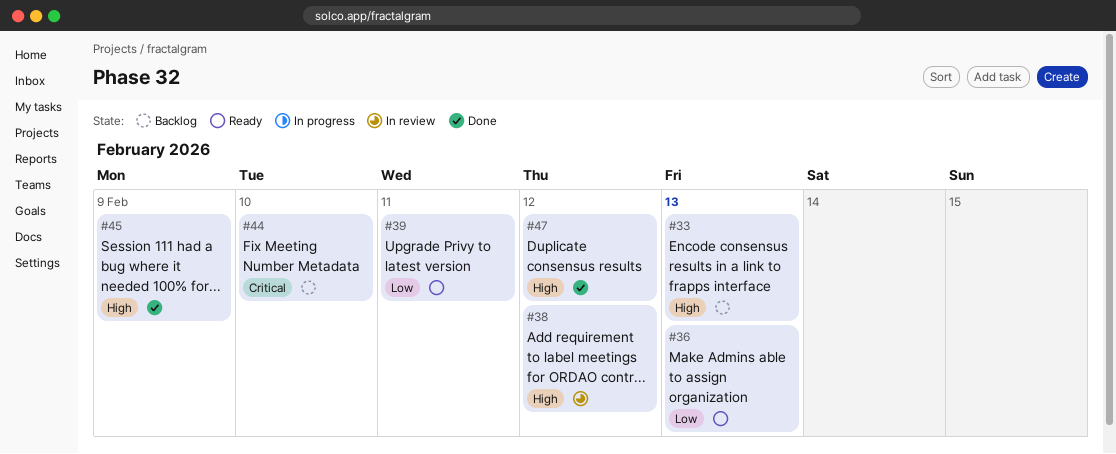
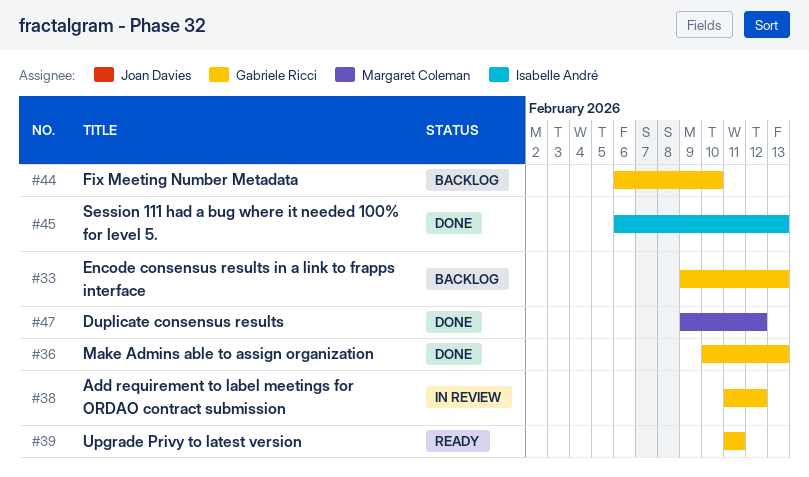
#36, status: Ready -> Done
#45, due: Feb 9 -> Feb 13

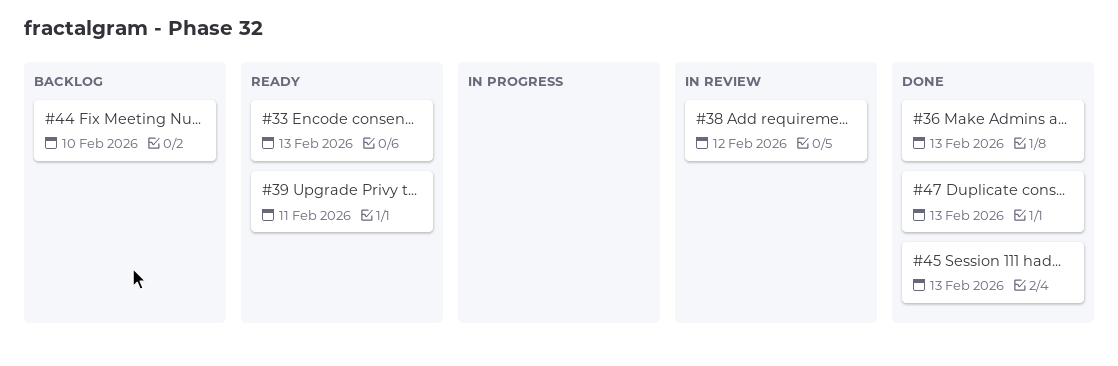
#33, status: Backlog -> Ready
#47, due: Feb 12 -> Feb 13

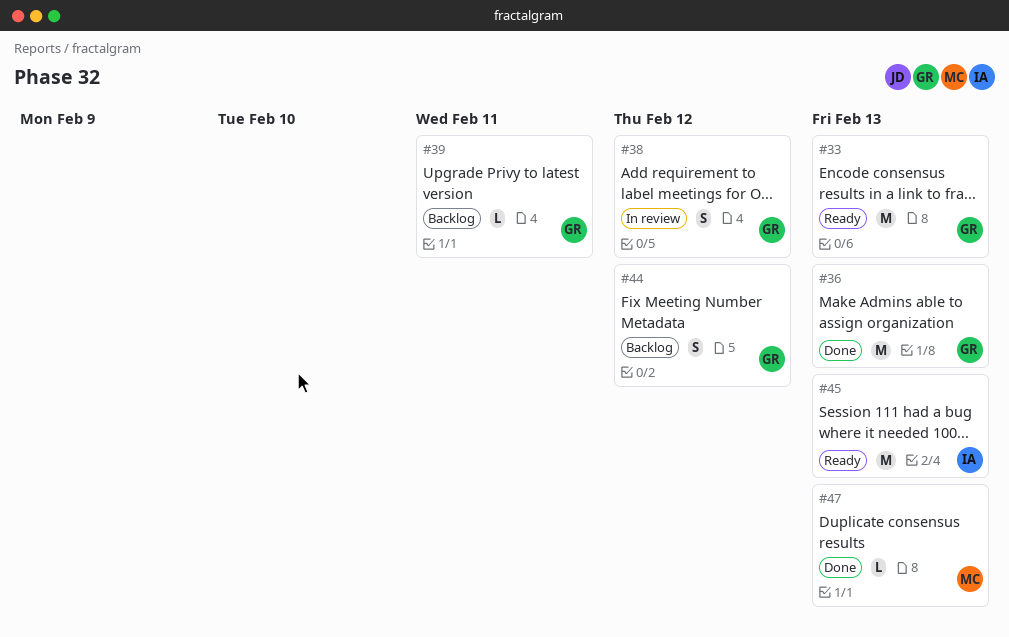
#39, status: Ready -> Backlog
#44, due: Feb 10 -> Feb 12
#45, status: Done -> Ready

